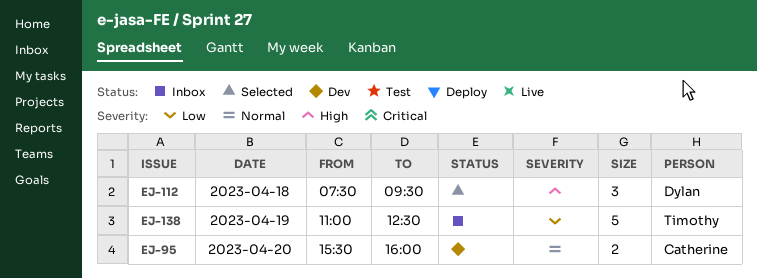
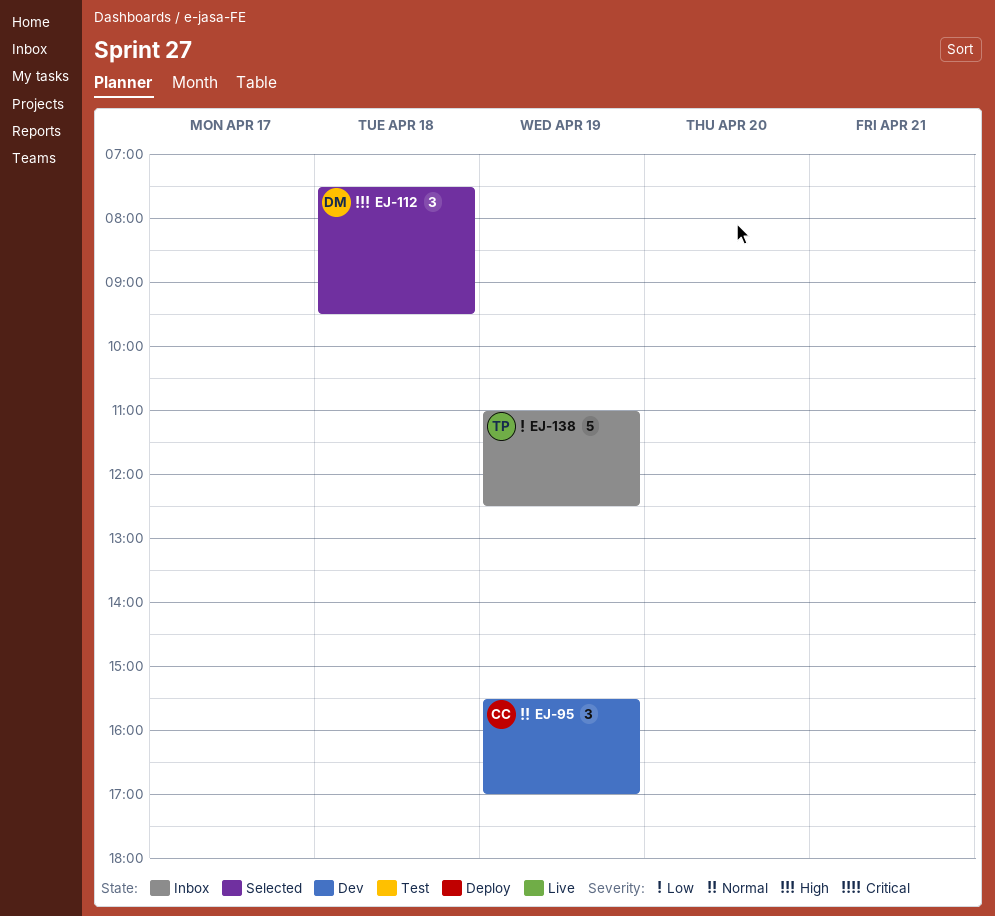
EJ-95, estimate: 2 -> 3
EJ-95, day: Apr 20 -> Apr 19
EJ-95, ends: 16:00 -> 17:00

